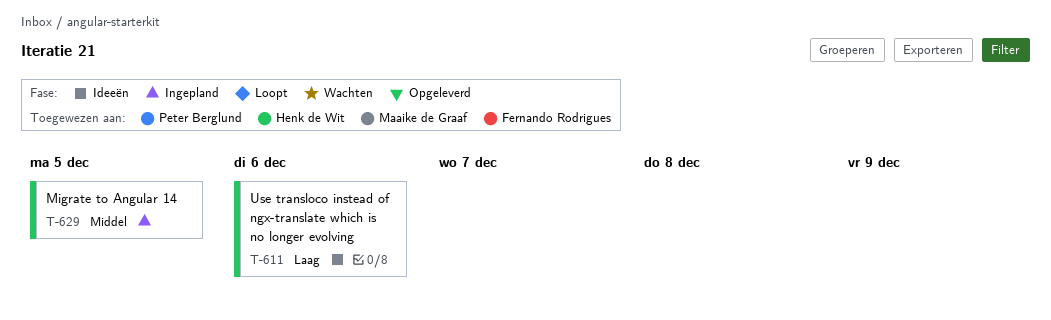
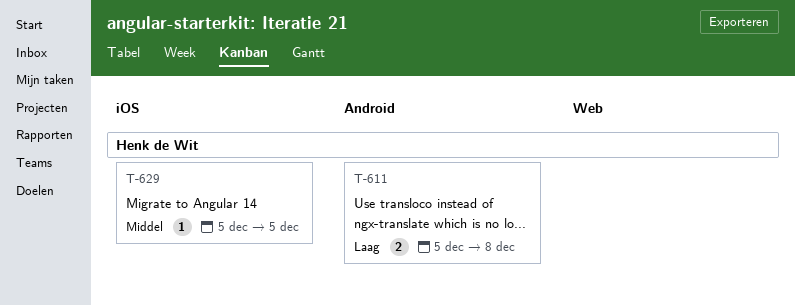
T-611, due: Dec 6 -> Dec 8

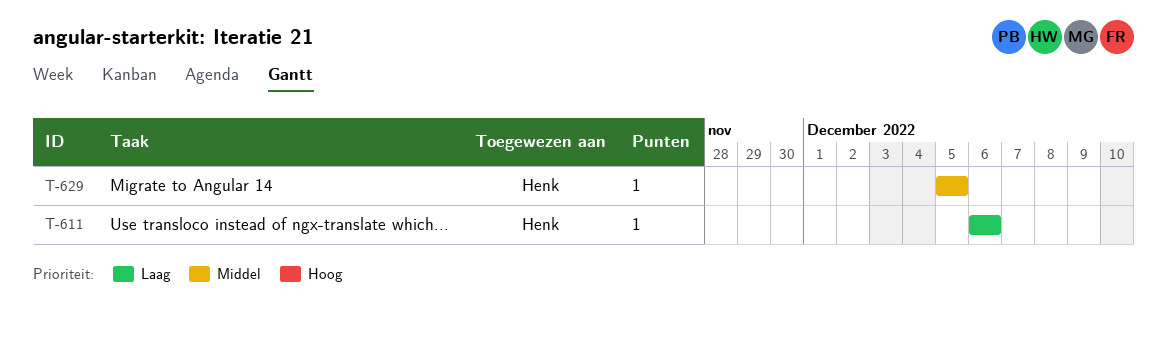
T-611, estimate: 2 -> 1
T-611, start: Dec 5 -> Dec 6
T-611, due: Dec 8 -> Dec 6

